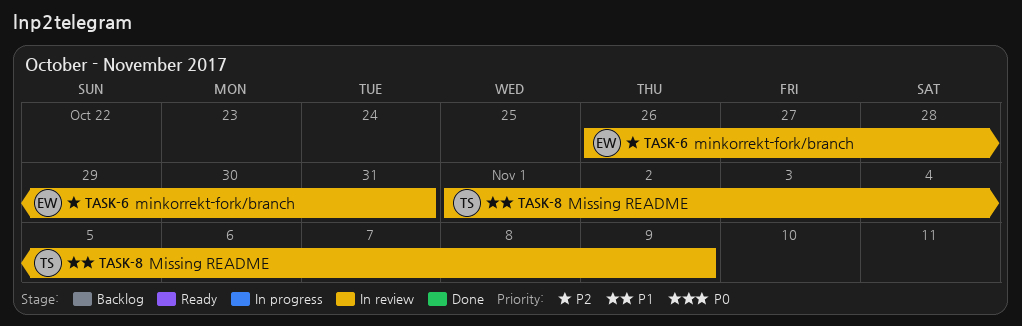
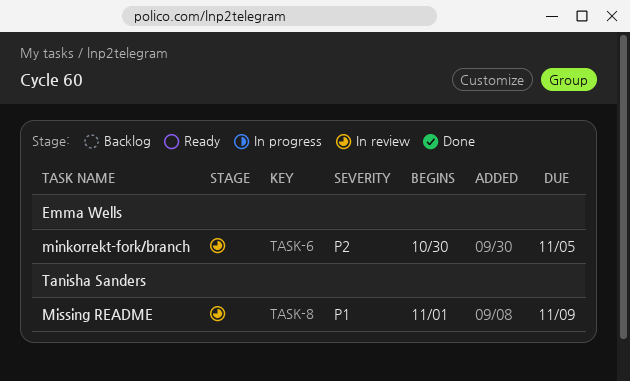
TASK-6, start: Oct 26 -> Oct 30
TASK-6, due: Oct 31 -> Nov 5

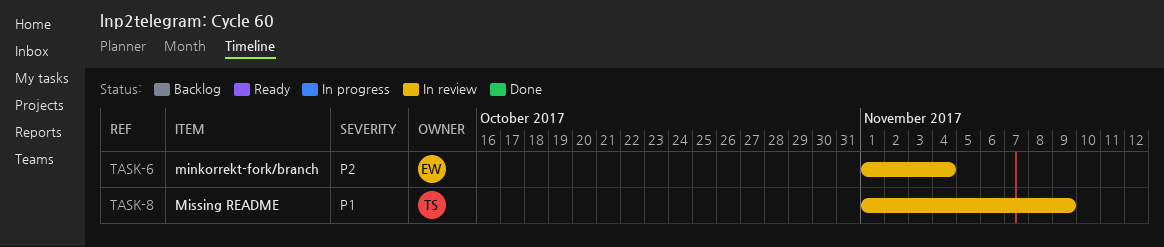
TASK-6, start: Oct 30 -> Nov 1
TASK-6, due: Nov 5 -> Nov 4

